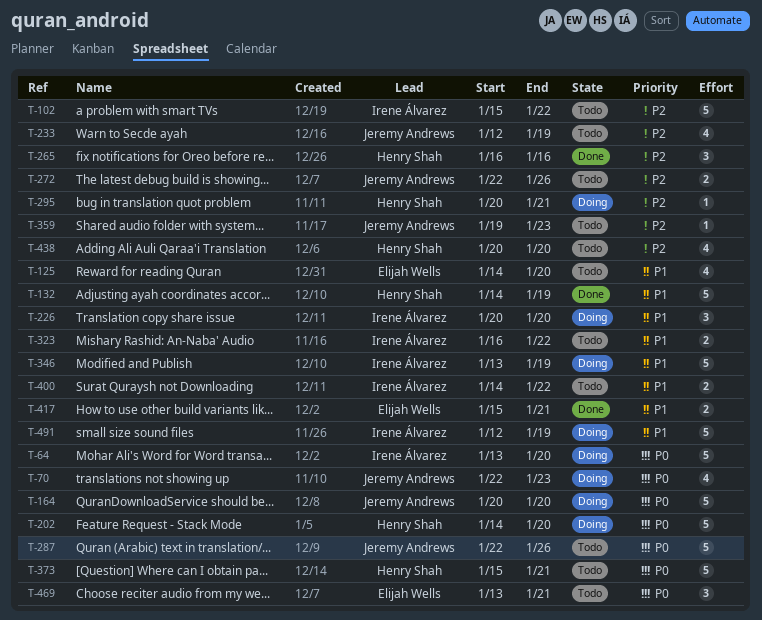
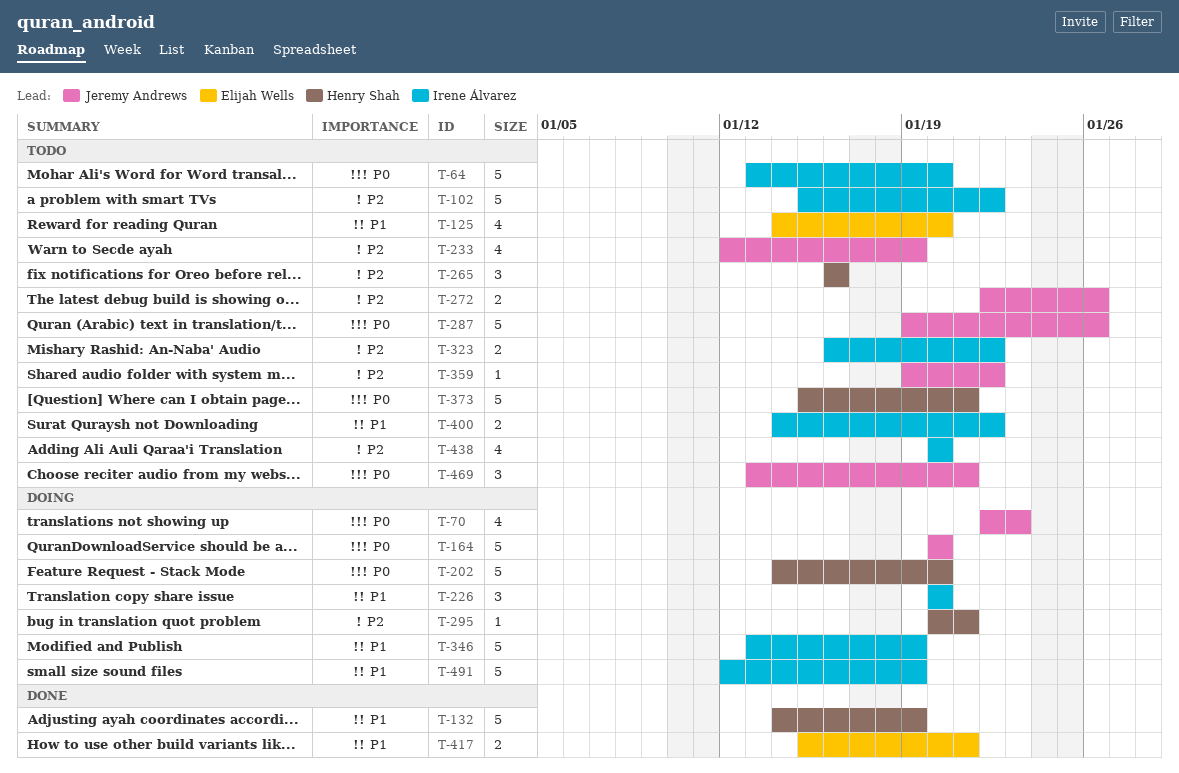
T-64, status: Doing -> Todo
T-265, status: Done -> Todo
T-287, start: Jan 22 -> Jan 19
T-323, priority: P1 -> P2
T-359, due: Jan 23 -> Jan 22
T-438, owner: Henry Shah -> Irene Álvarez
T-469, owner: Elijah Wells -> Jeremy Andrews

